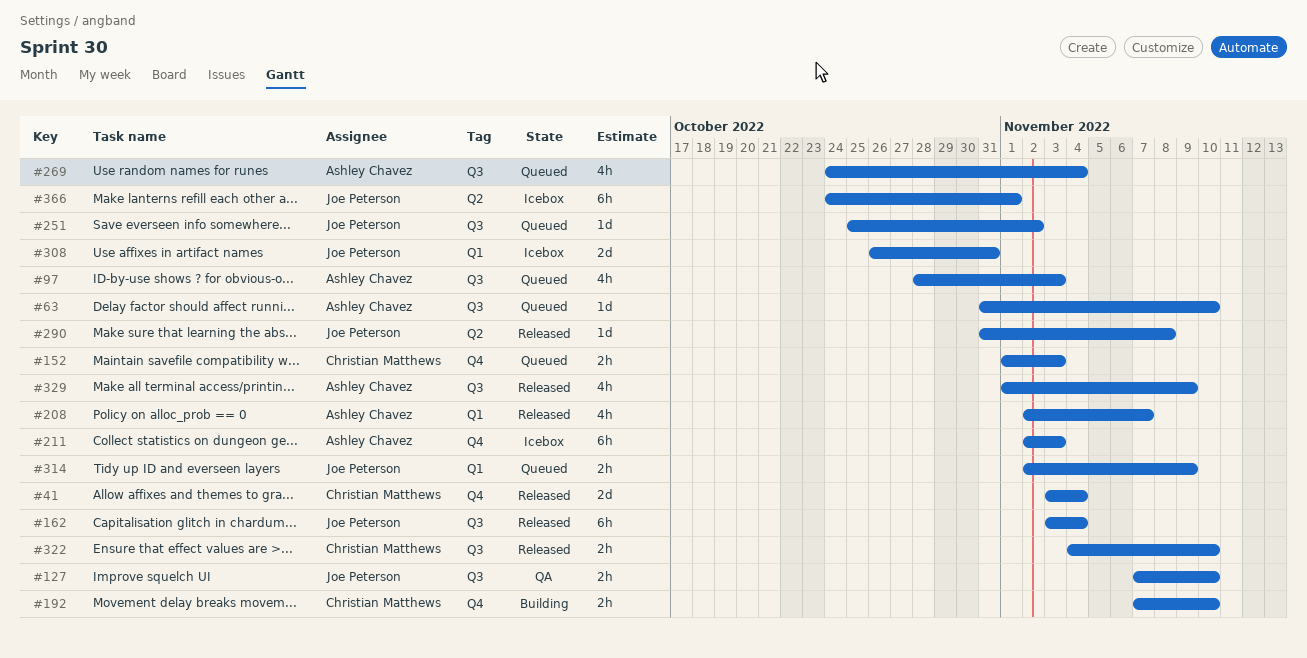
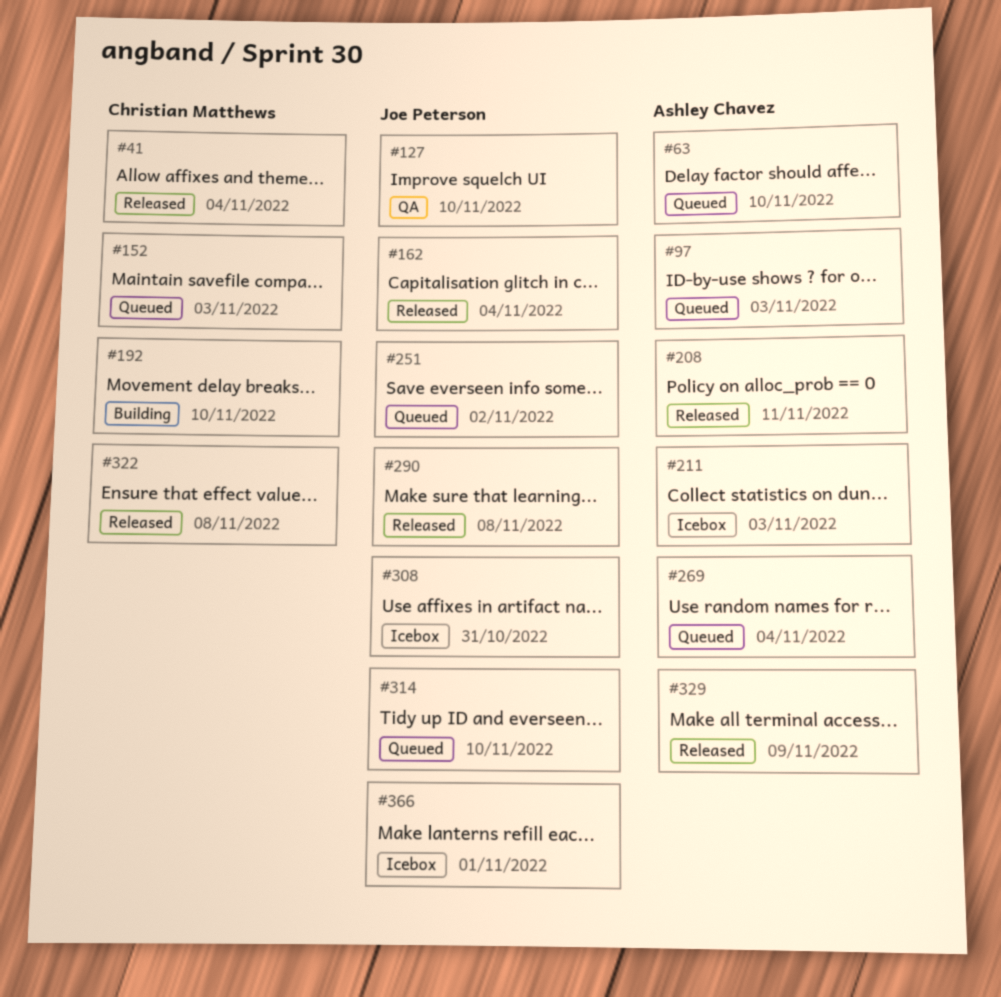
#208, due: Nov 7 -> Nov 11
#314, due: Nov 9 -> Nov 10
#322, due: Nov 10 -> Nov 8

